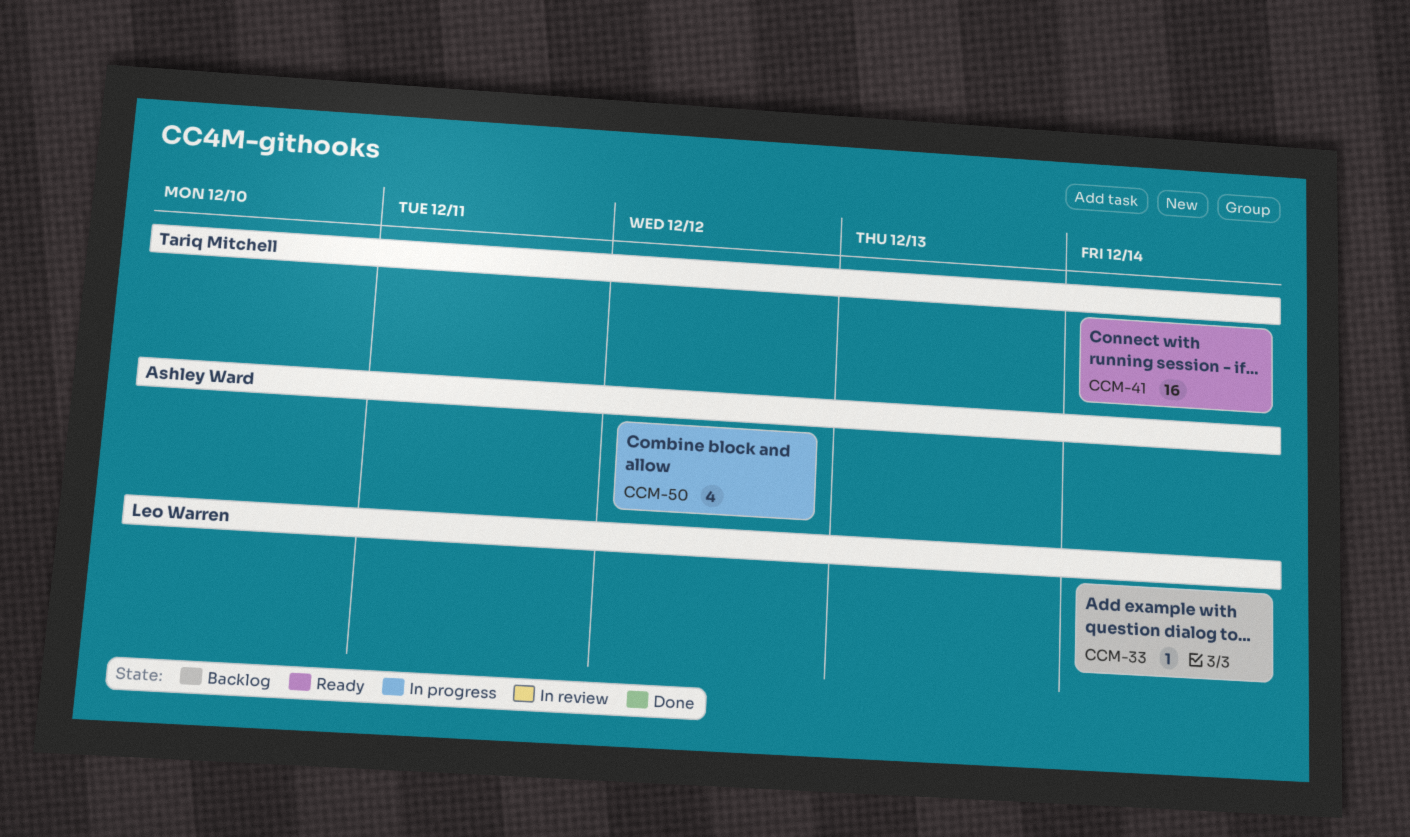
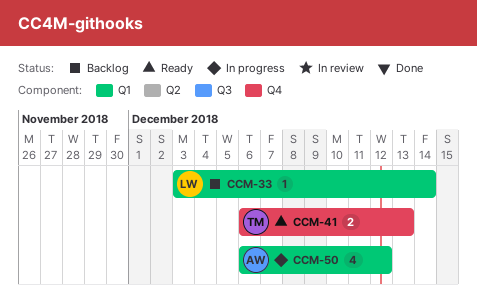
CCM-41, estimate: 16 -> 2
CCM-41, due: Dec 14 -> Dec 13

